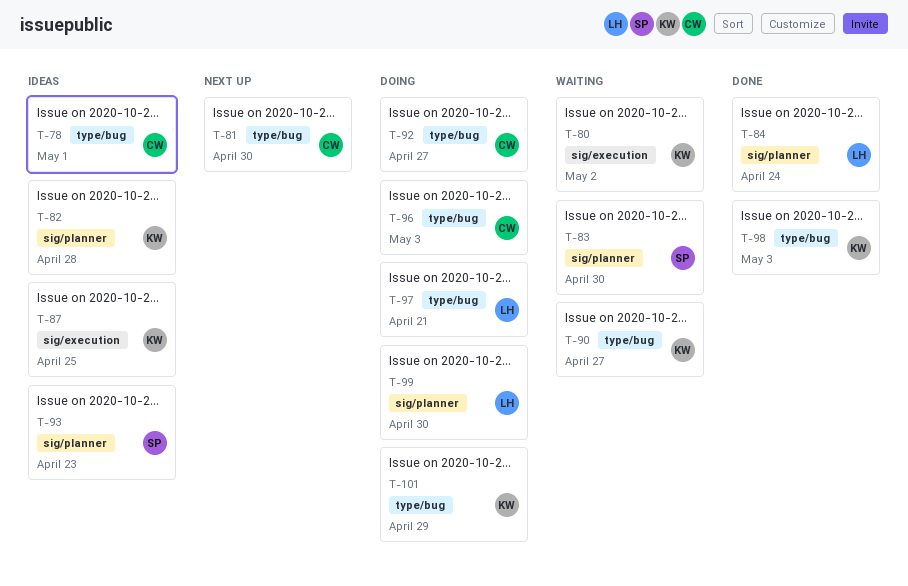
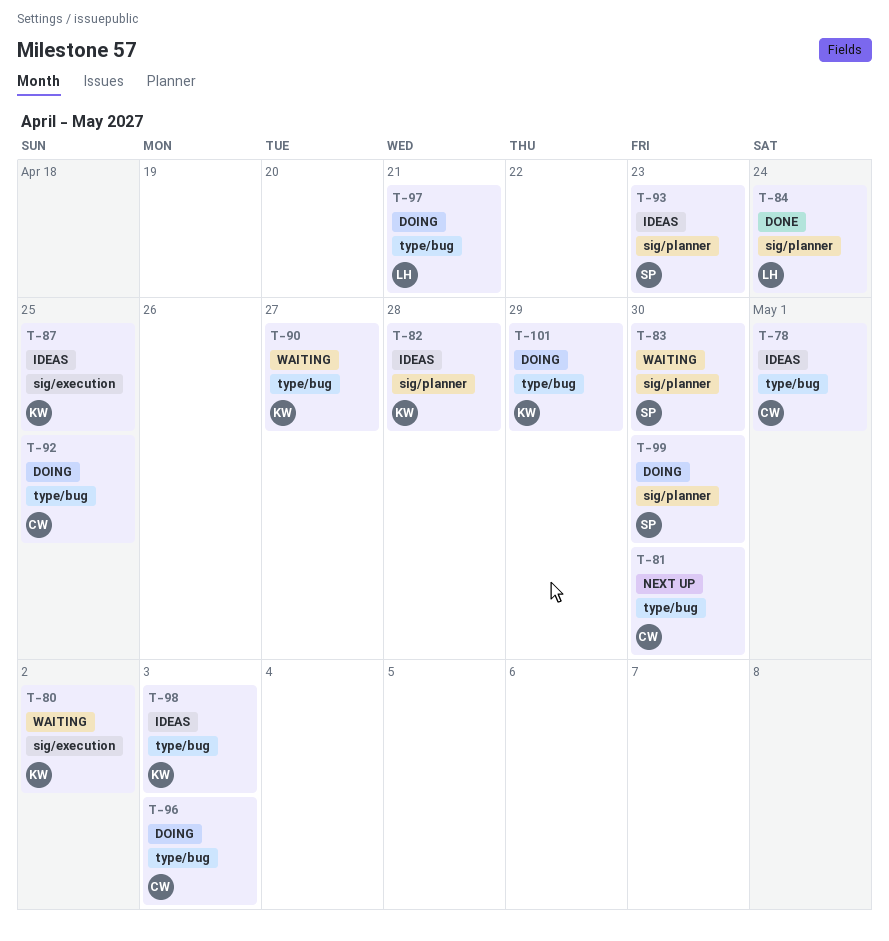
T-92, due: Apr 27 -> Apr 25
T-98, status: Done -> Ideas
T-99, owner: LH -> SP

